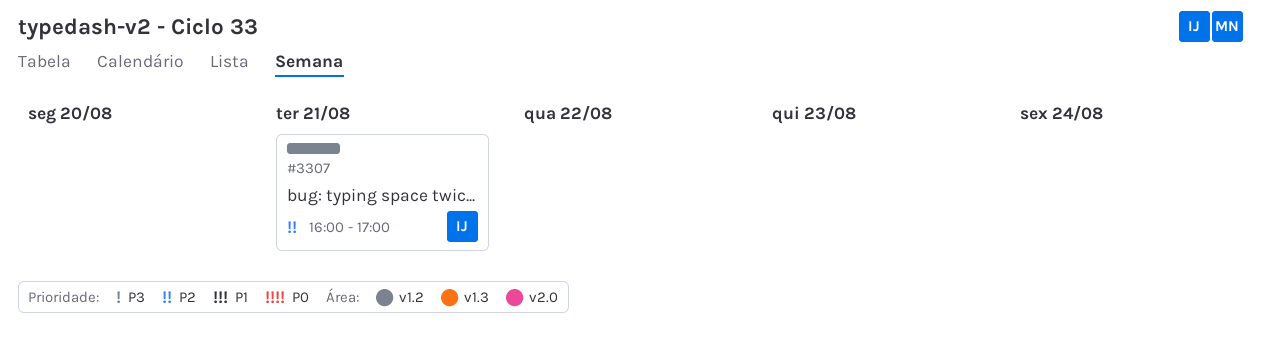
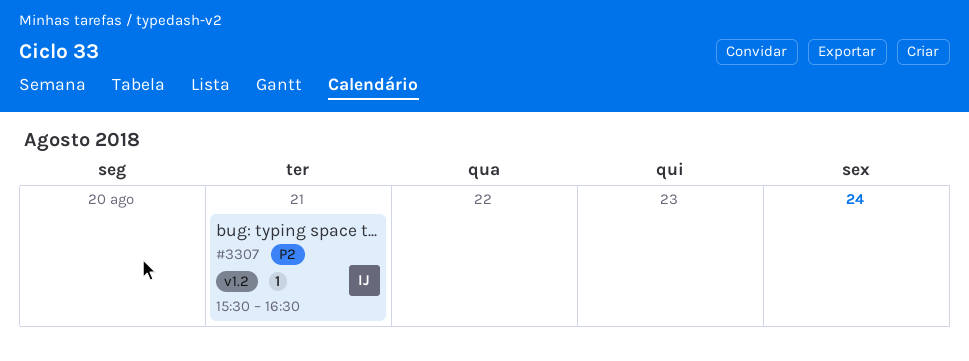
#3307, begins: 16:00 -> 15:30
#3307, ends: 17:00 -> 16:30

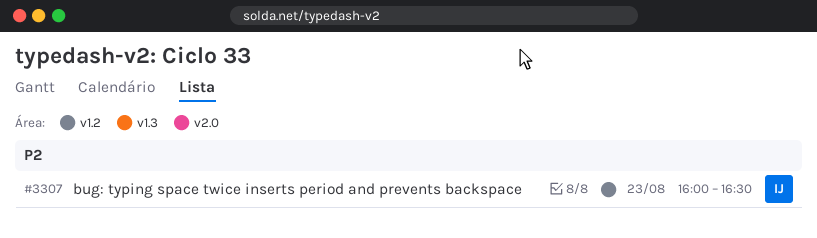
#3307, day: Aug 21 -> Aug 23
#3307, begins: 15:30 -> 16:00

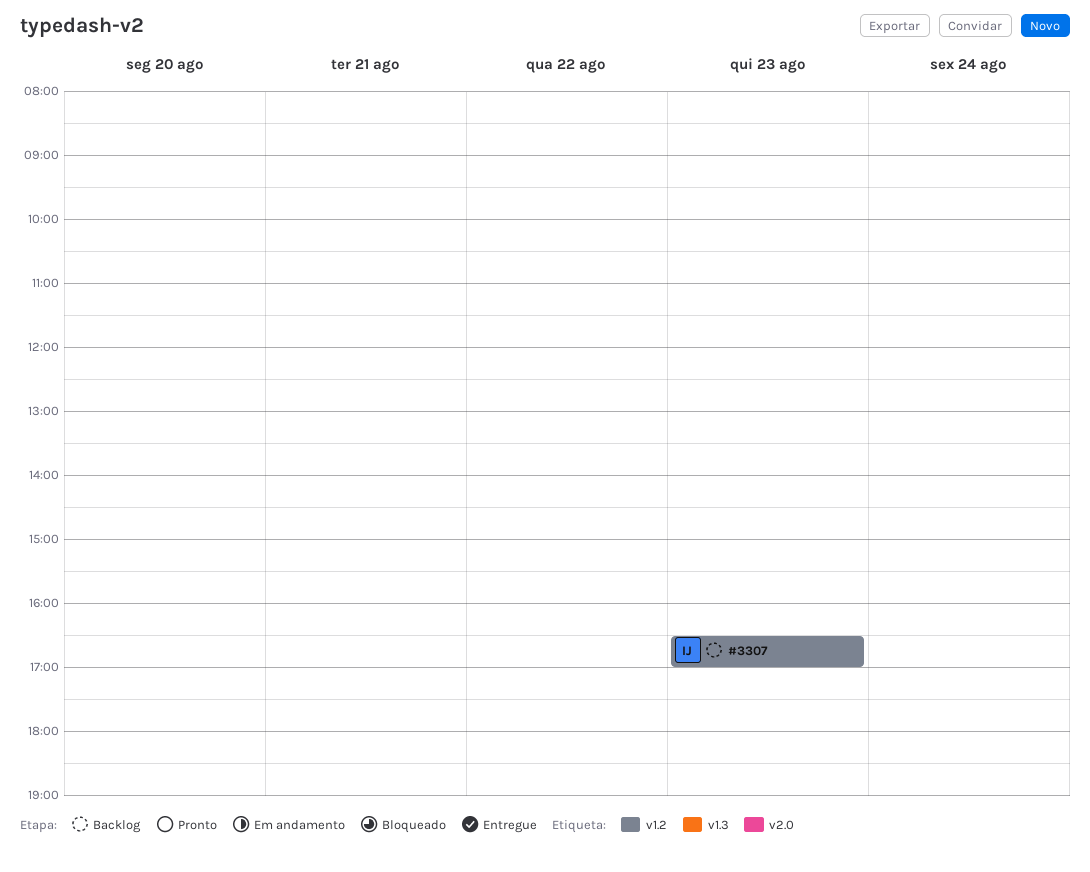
#3307, begins: 16:00 -> 16:30
#3307, ends: 16:30 -> 17:00

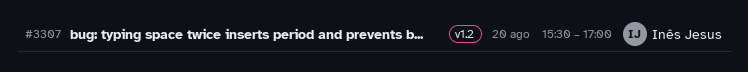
#3307, day: Aug 23 -> Aug 20
#3307, begins: 16:30 -> 15:30

